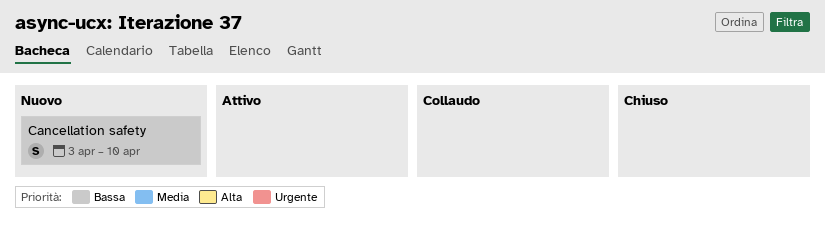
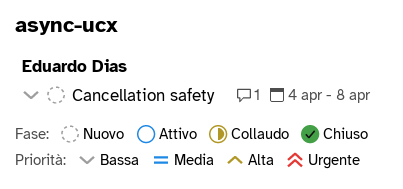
Cancellation safety, start: Apr 3 -> Apr 4
Cancellation safety, due: Apr 10 -> Apr 8

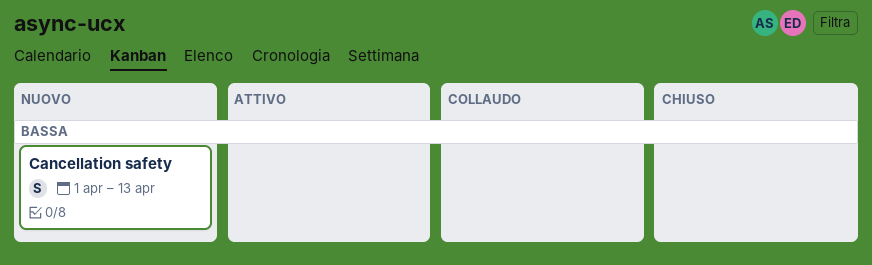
Cancellation safety, start: Apr 4 -> Apr 1
Cancellation safety, due: Apr 8 -> Apr 13

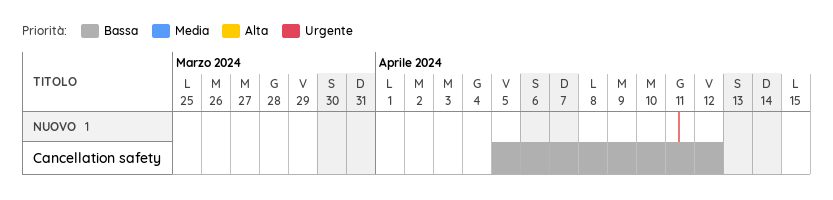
Cancellation safety, start: Apr 1 -> Apr 5
Cancellation safety, due: Apr 13 -> Apr 12

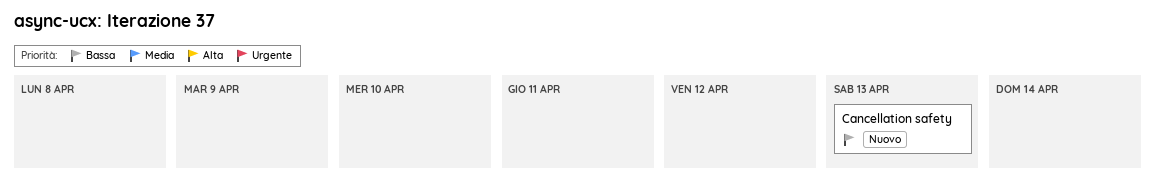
Cancellation safety, due: Apr 12 -> Apr 13

